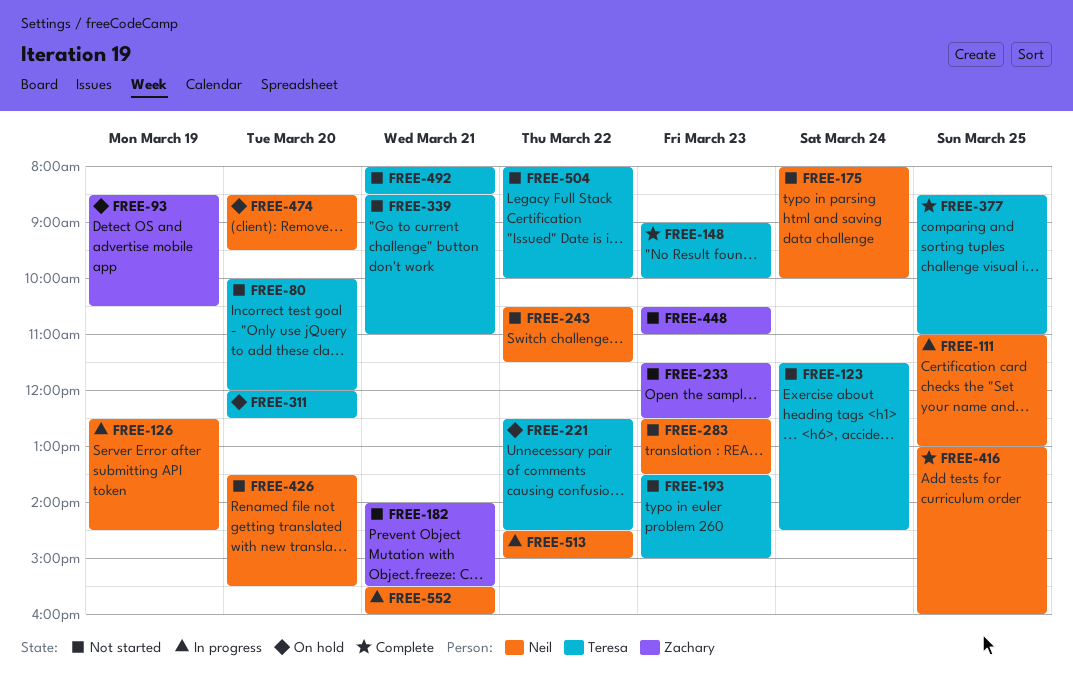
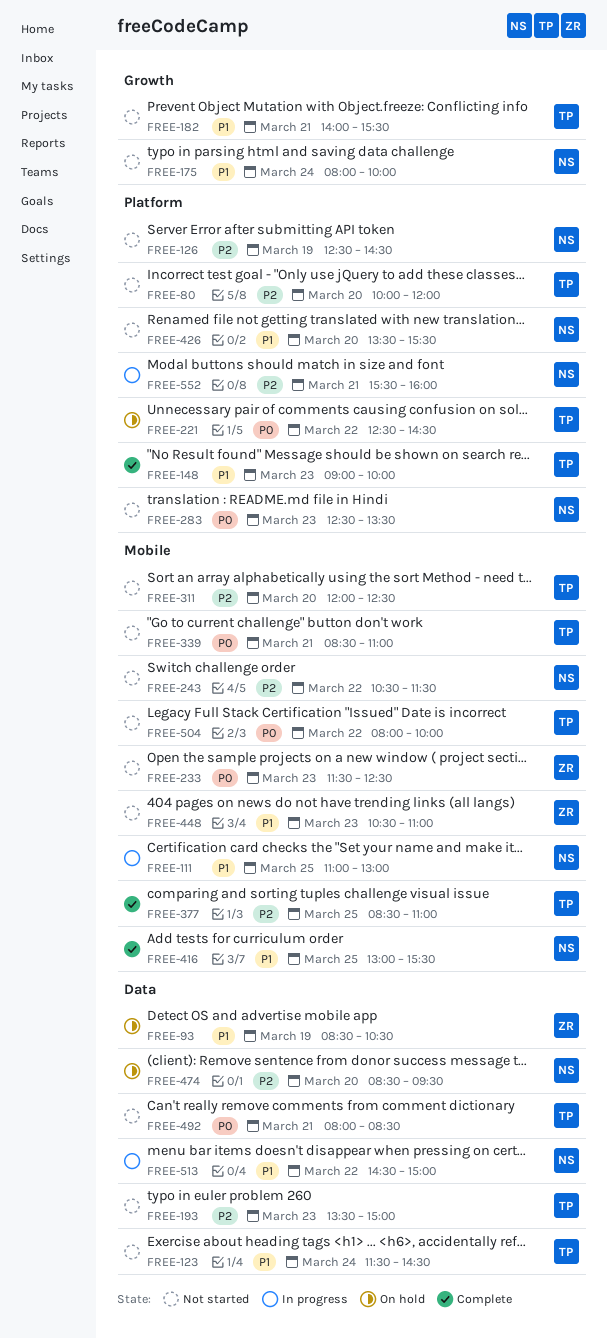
FREE-126, status: In progress -> Not started
FREE-182, owner: Zachary -> Teresa
FREE-311, status: On hold -> Not started
FREE-416, ends: 16:00 -> 15:30

